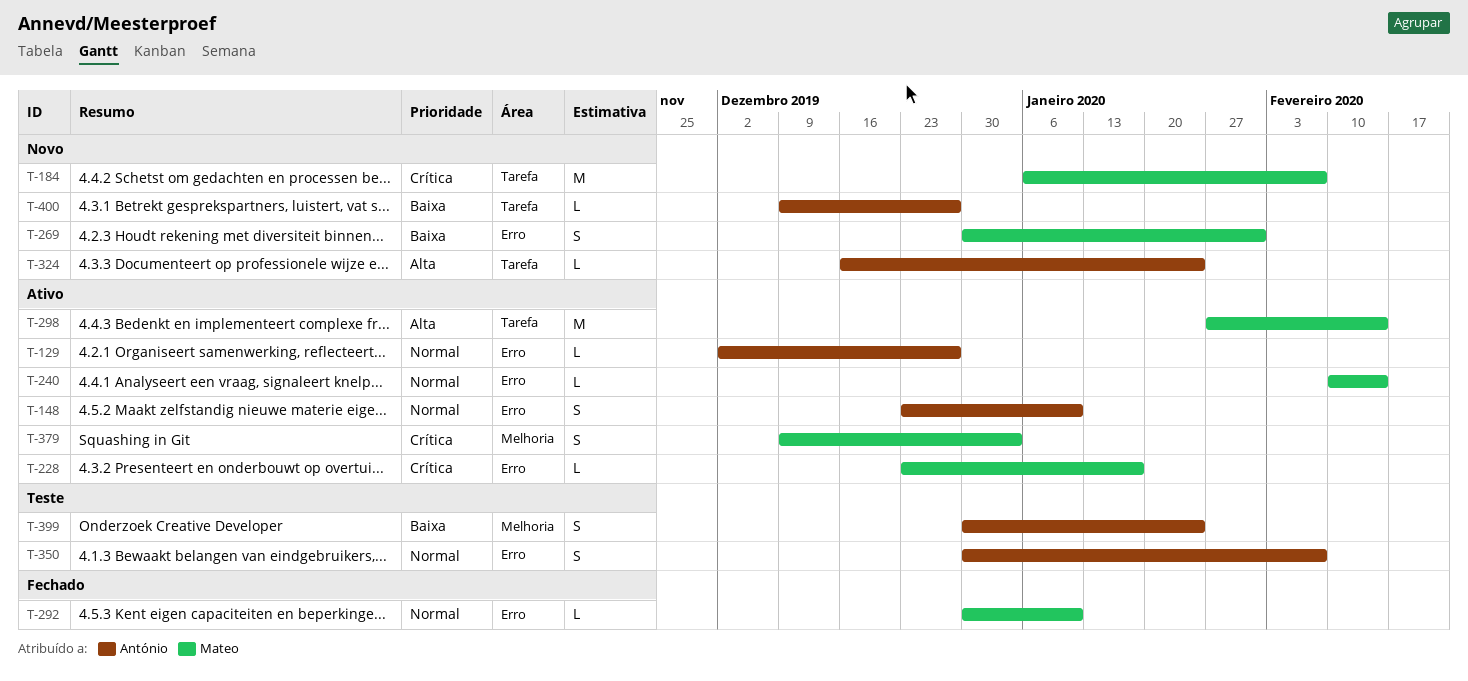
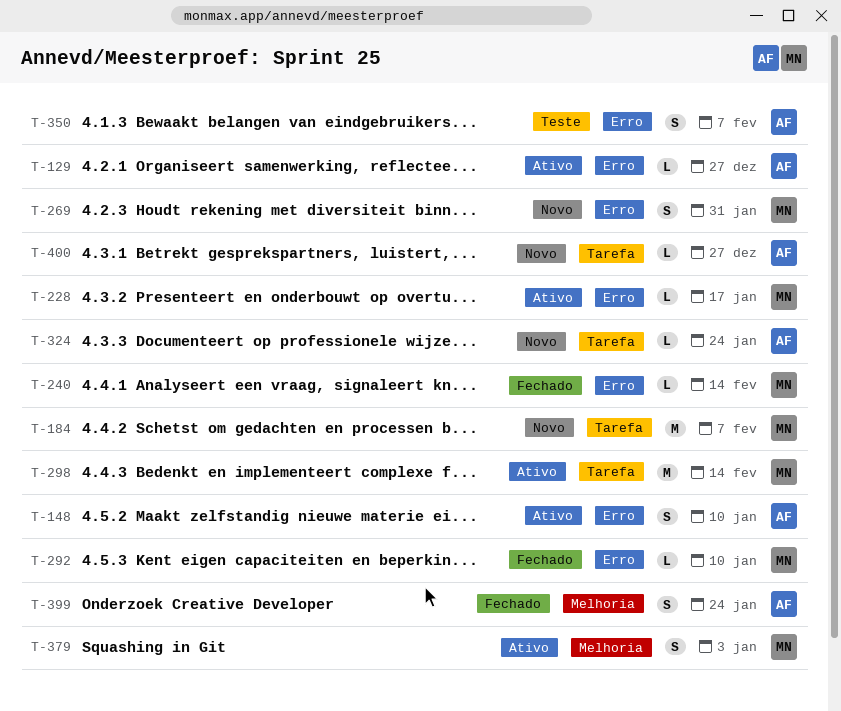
T-240, status: Ativo -> Fechado
T-399, status: Teste -> Fechado

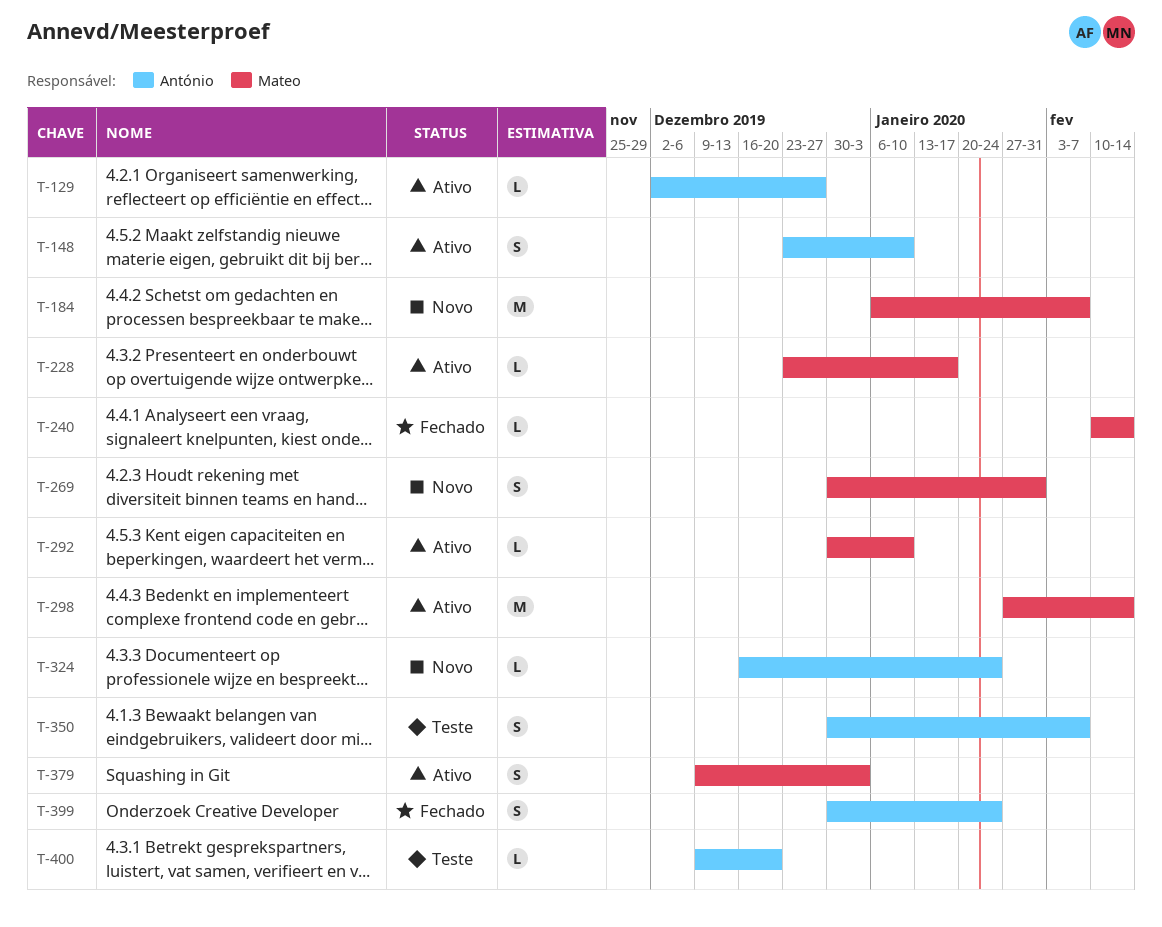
T-292, status: Fechado -> Ativo
T-400, status: Novo -> Teste
T-400, due: Dec 27 -> Dec 20

